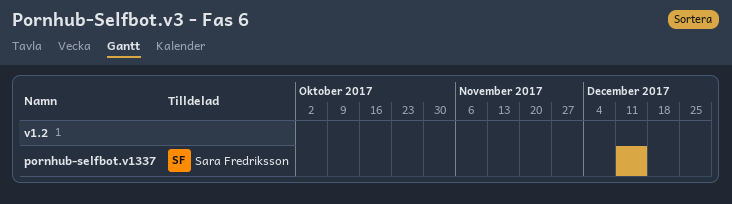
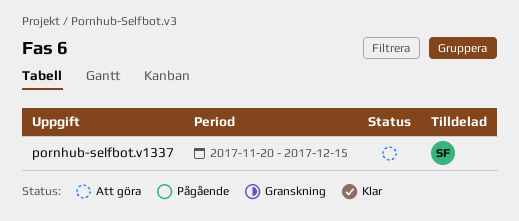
pornhub-selfbot.v1337, start: Dec 11 -> Nov 20

